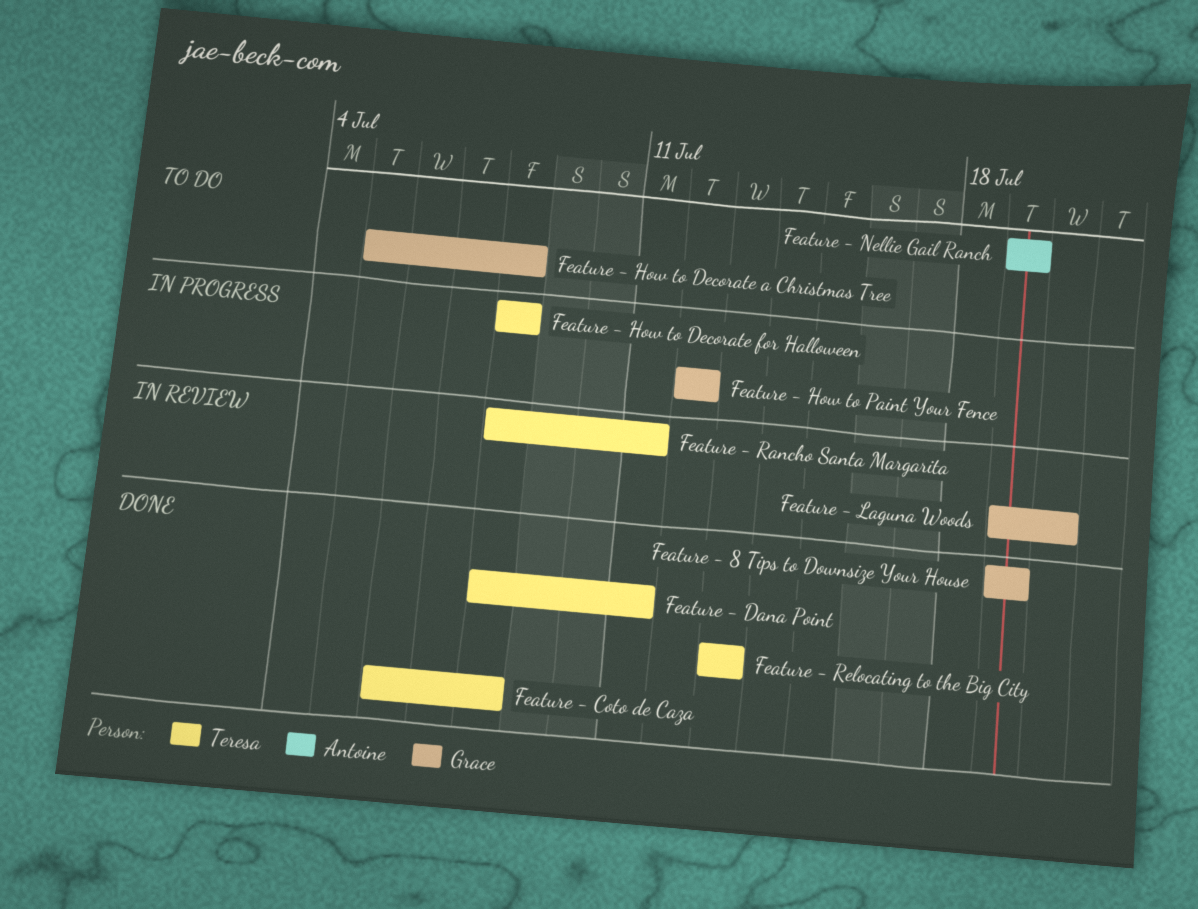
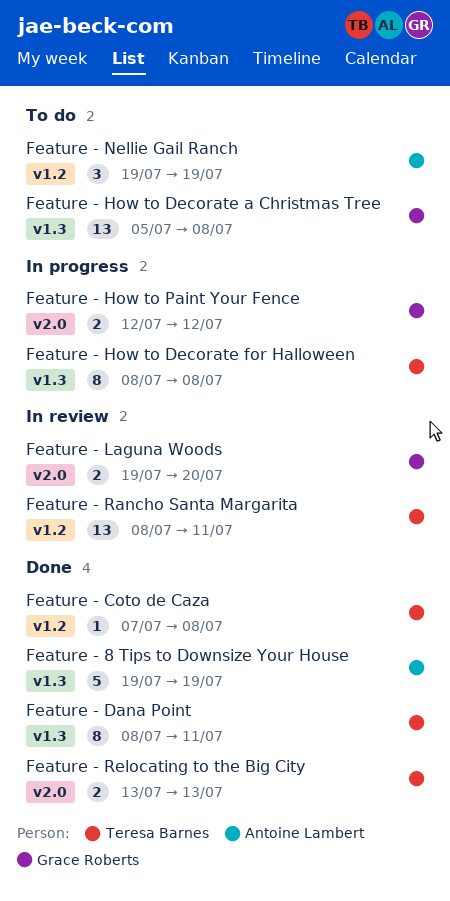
Feature - 8 Tips to Downsize Your House, owner: Grace Roberts -> Antoine Lambert
Feature - Coto de Caza, start: Jul 6 -> Jul 7

